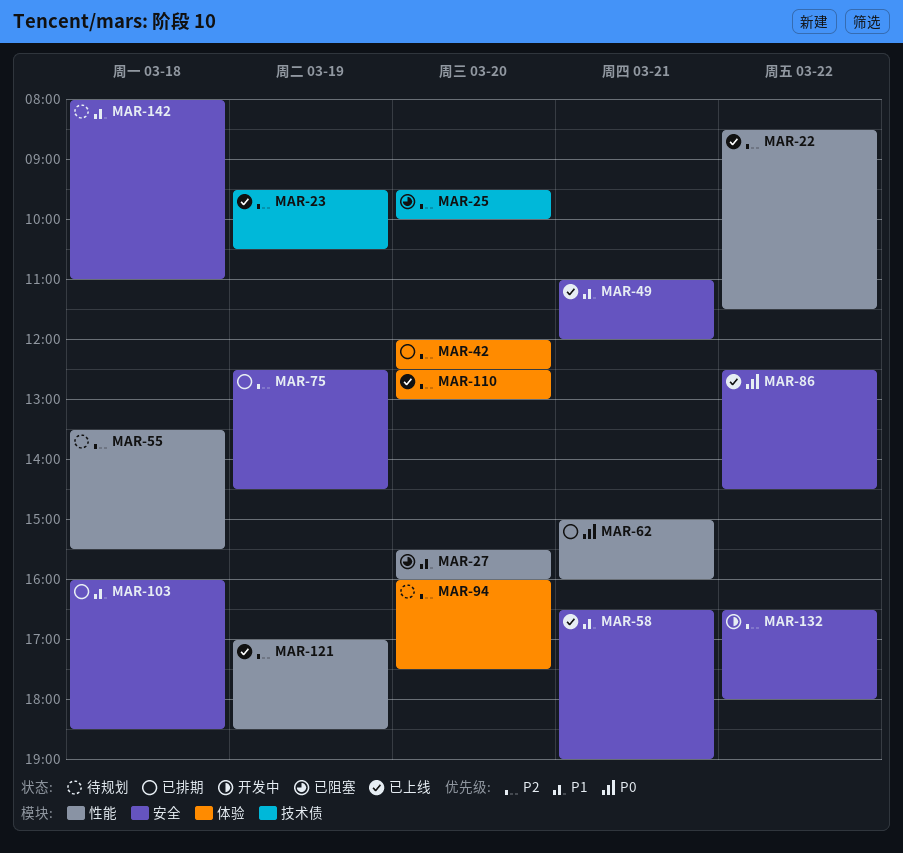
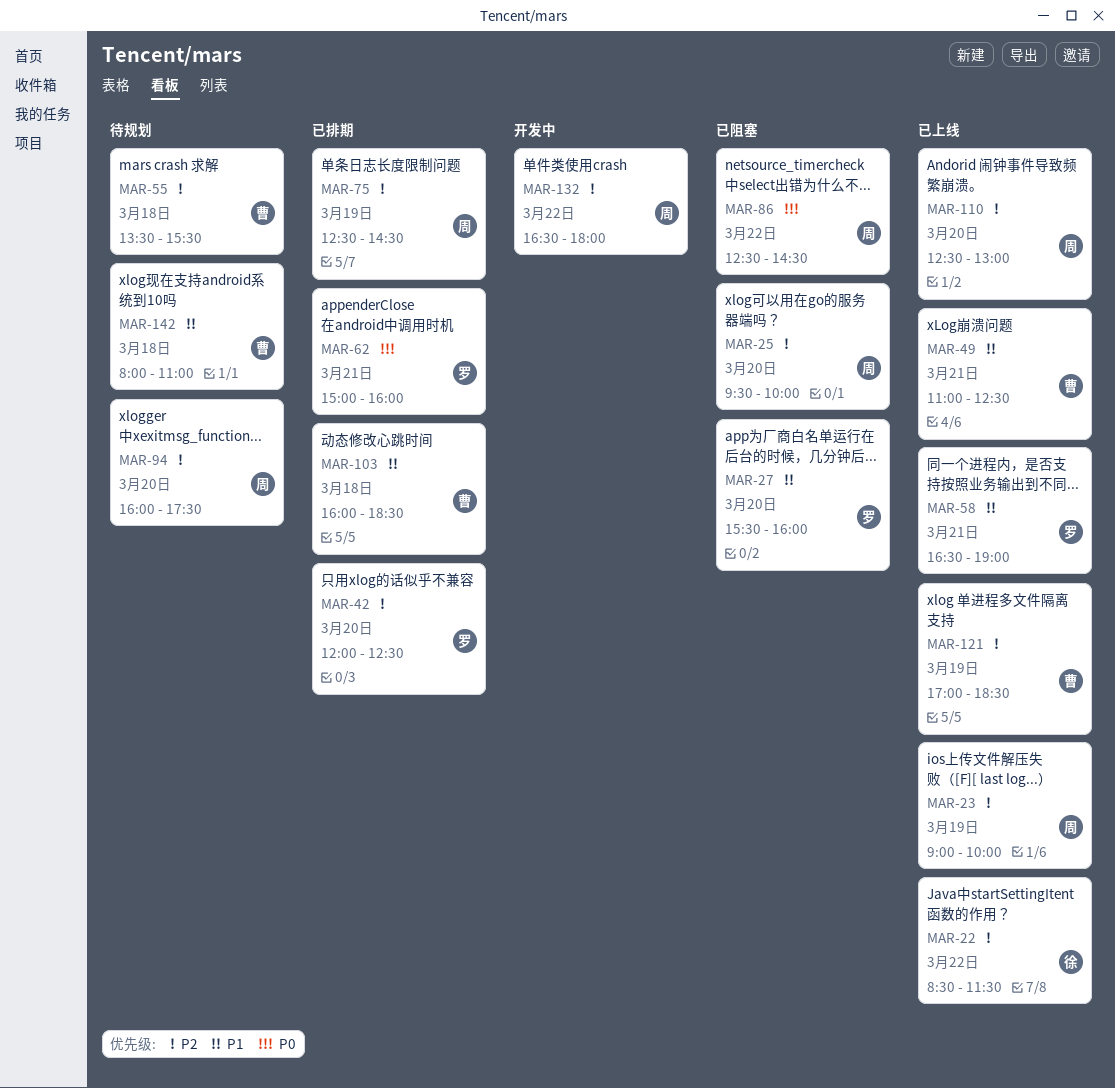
MAR-23, begins: 09:30 -> 09:00
MAR-23, ends: 10:30 -> 10:00
MAR-49, ends: 12:00 -> 12:30
MAR-86, status: 已上线 -> 已阻塞

